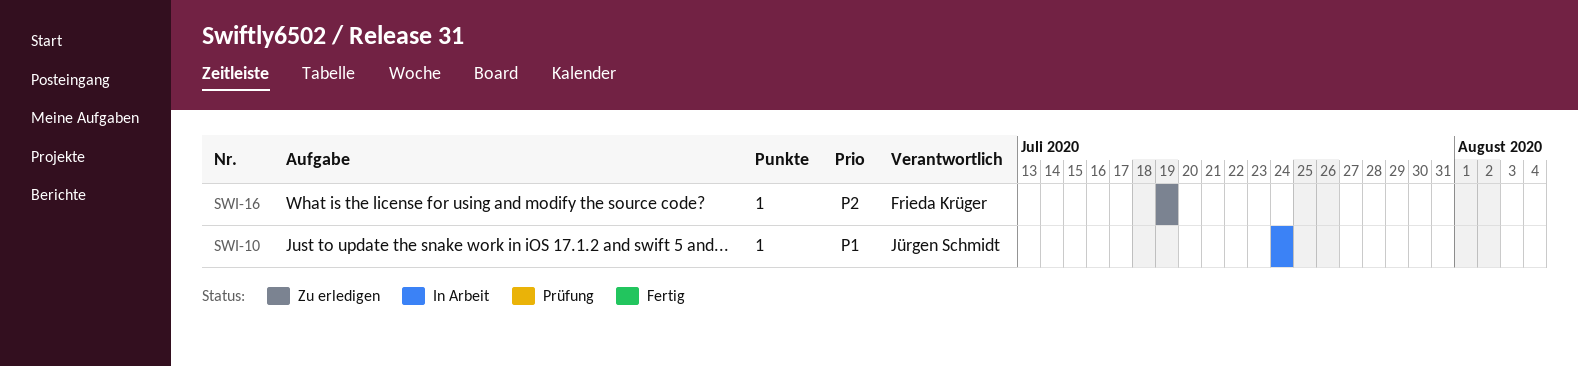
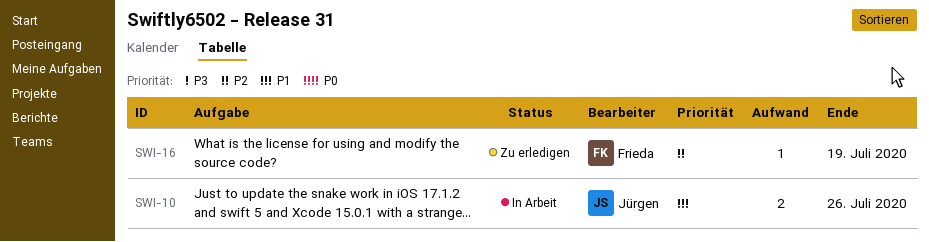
SWI-10, estimate: 1 -> 2
SWI-10, due: Jul 24 -> Jul 26

